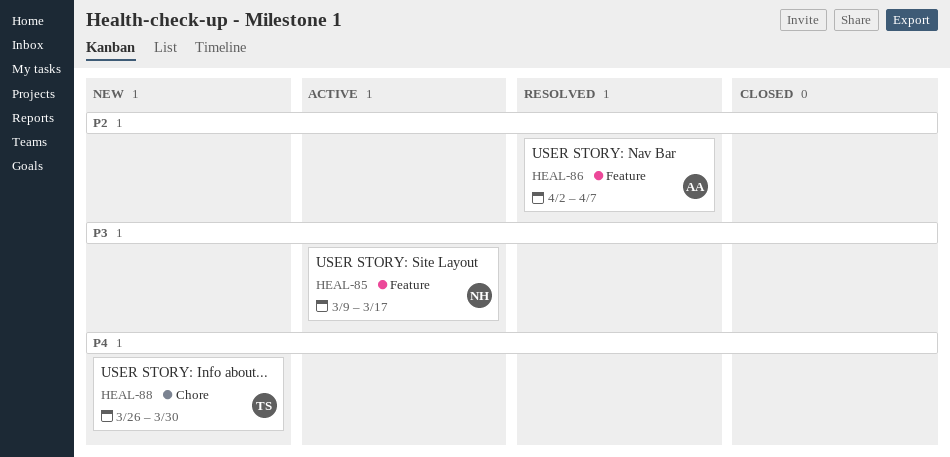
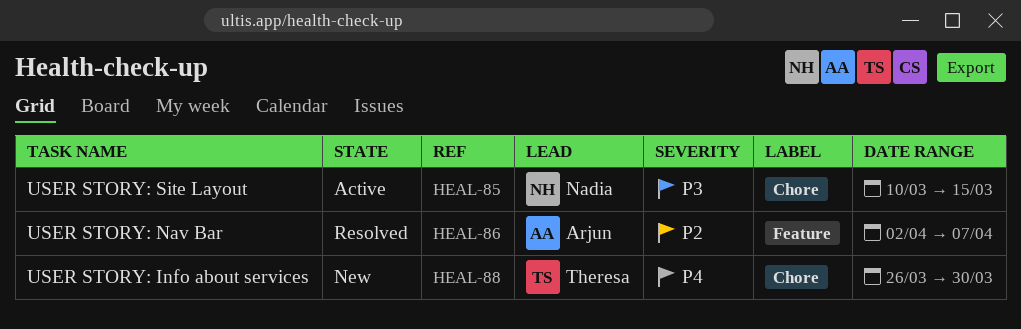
HEAL-85, label: Feature -> Chore
HEAL-85, start: Mar 9 -> Mar 10
HEAL-85, due: Mar 17 -> Mar 15

